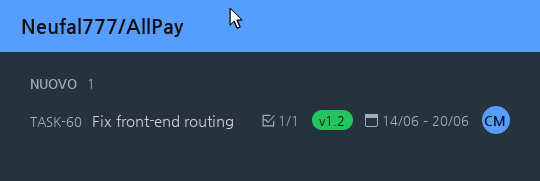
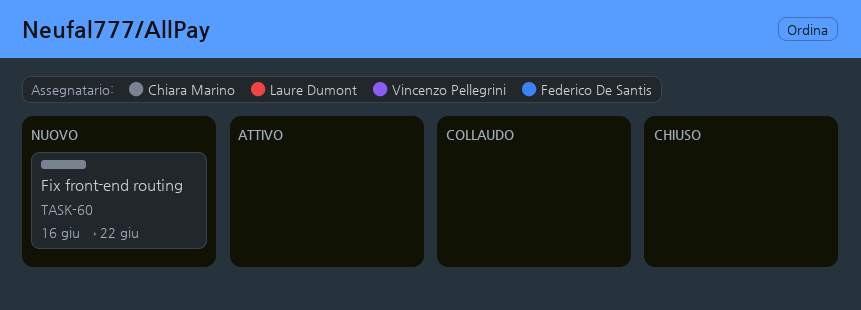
TASK-60, start: Jun 14 -> Jun 16
TASK-60, due: Jun 20 -> Jun 22

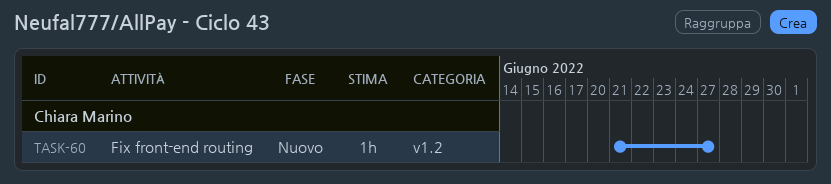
TASK-60, start: Jun 16 -> Jun 21
TASK-60, due: Jun 22 -> Jun 27

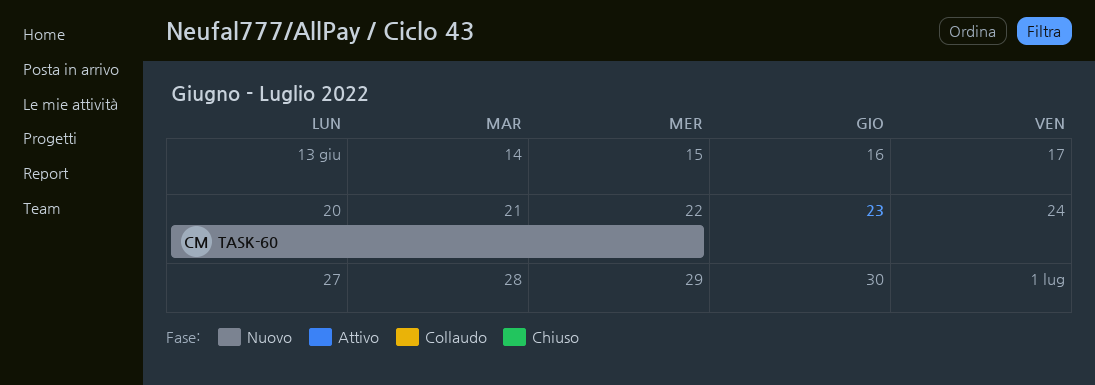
TASK-60, start: Jun 21 -> Jun 20
TASK-60, due: Jun 27 -> Jun 22

